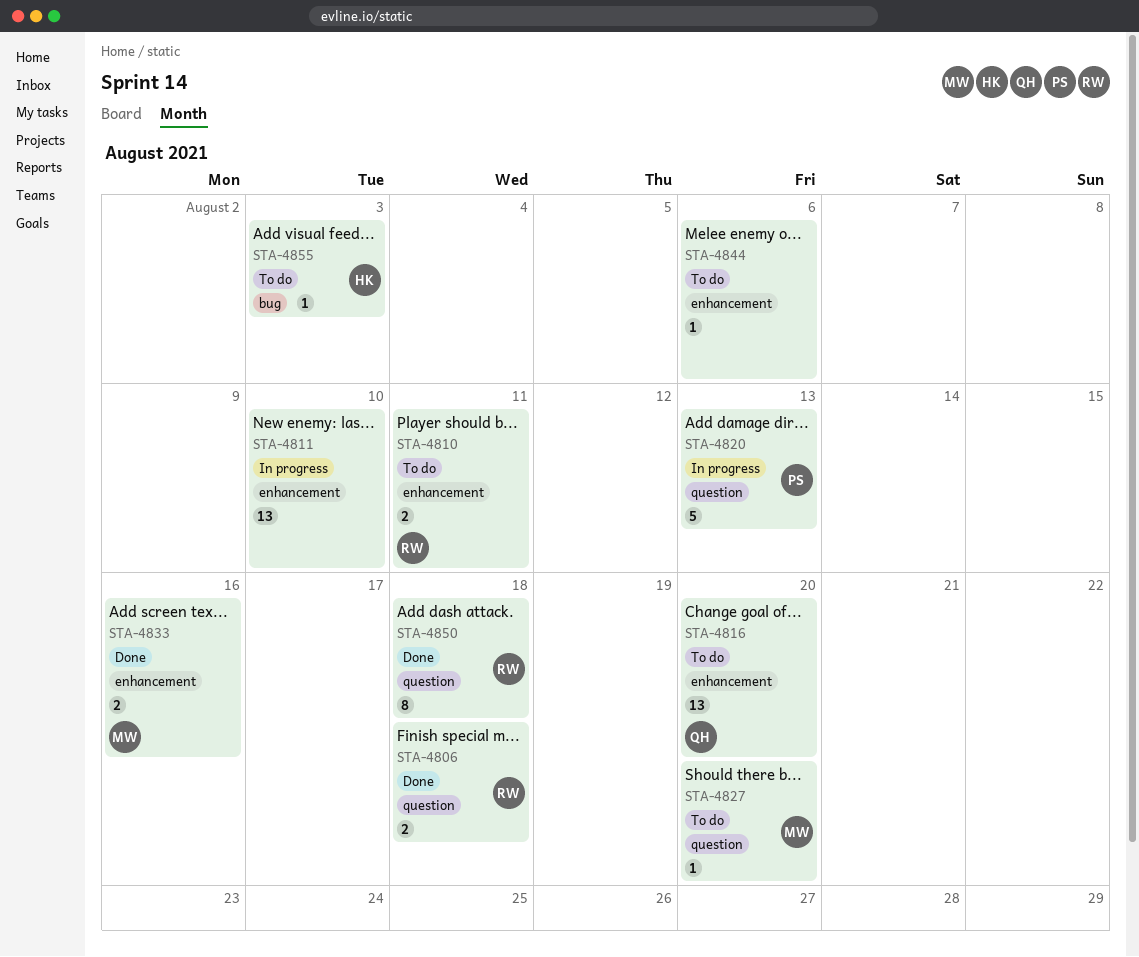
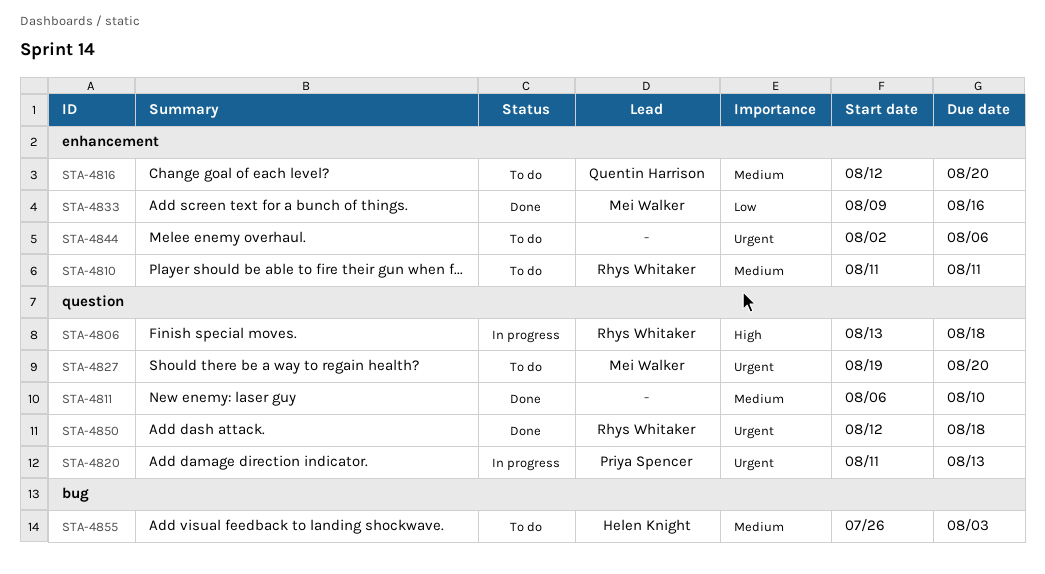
STA-4806, status: Done -> In progress
STA-4811, status: In progress -> Done
STA-4811, label: enhancement -> question

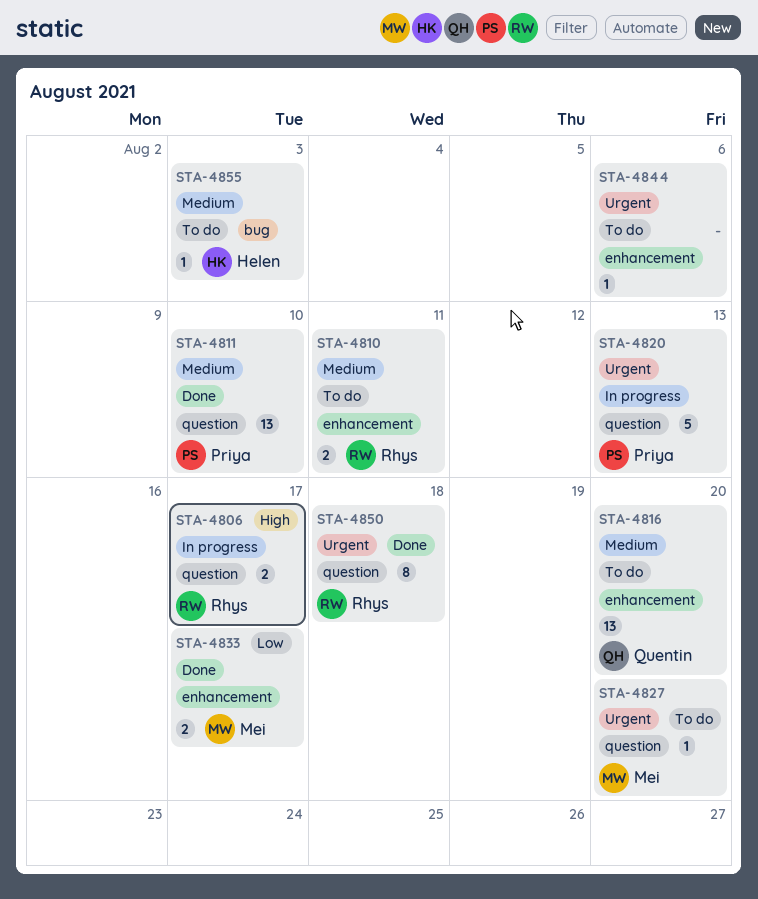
STA-4806, due: Aug 18 -> Aug 17
STA-4811, owner: none -> Priya Spencer
STA-4833, due: Aug 16 -> Aug 17

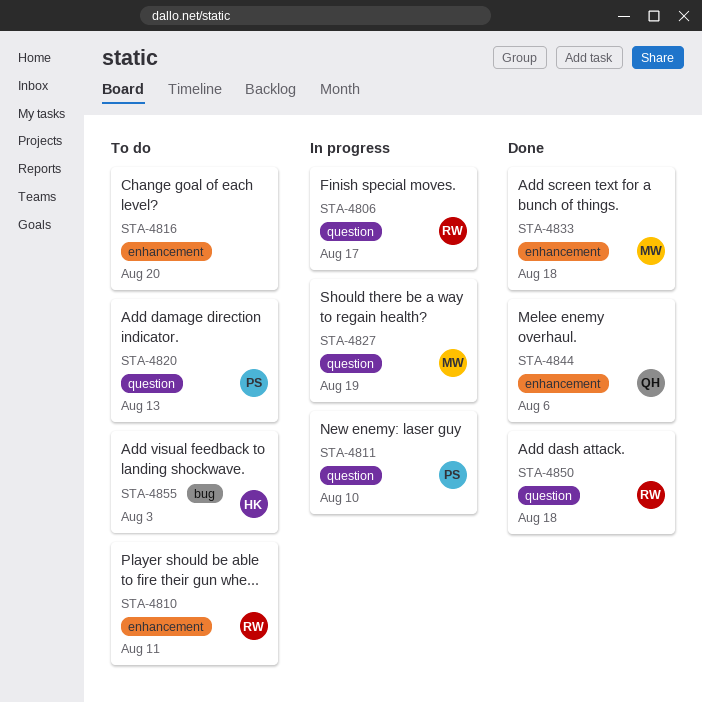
STA-4811, status: Done -> In progress
STA-4816, owner: Quentin -> none
STA-4820, status: In progress -> To do
STA-4827, status: To do -> In progress
STA-4827, due: Aug 20 -> Aug 19
STA-4833, due: Aug 17 -> Aug 18
STA-4844, status: To do -> Done
STA-4844, owner: none -> Quentin

